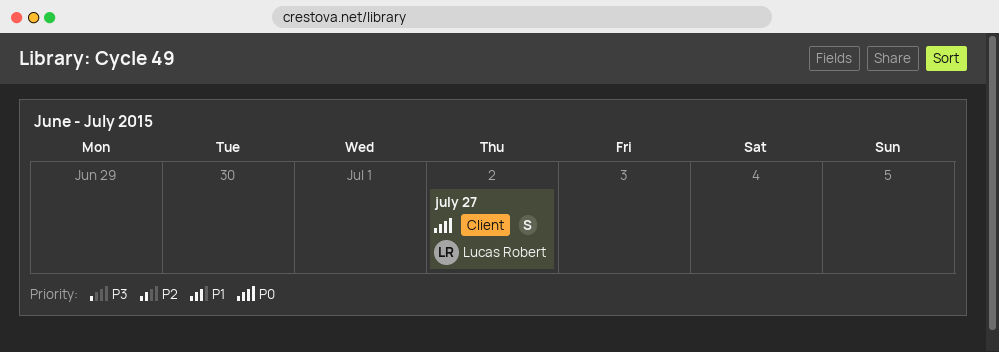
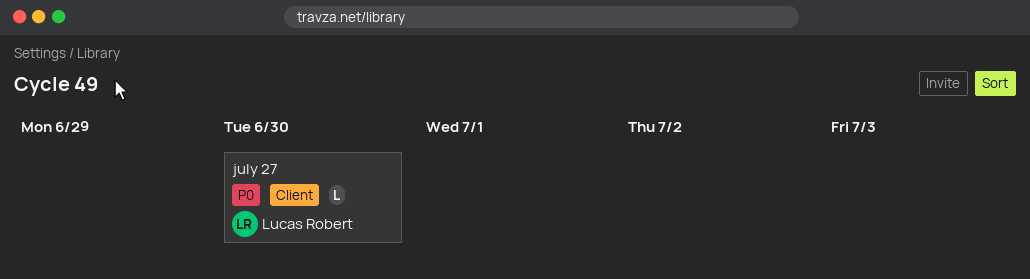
july 27, estimate: S -> L
july 27, due: Jul 2 -> Jun 30

